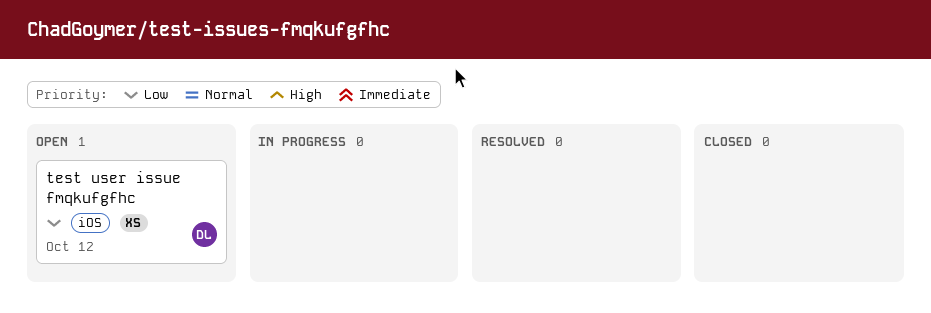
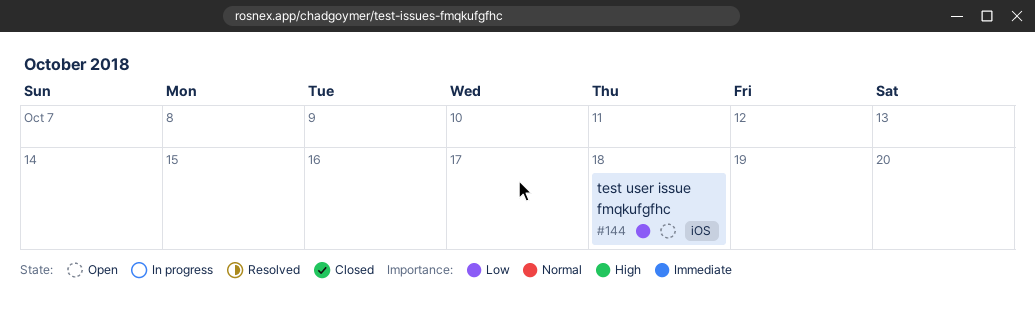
test user issue fmqkufgfhc, due: Oct 12 -> Oct 18

